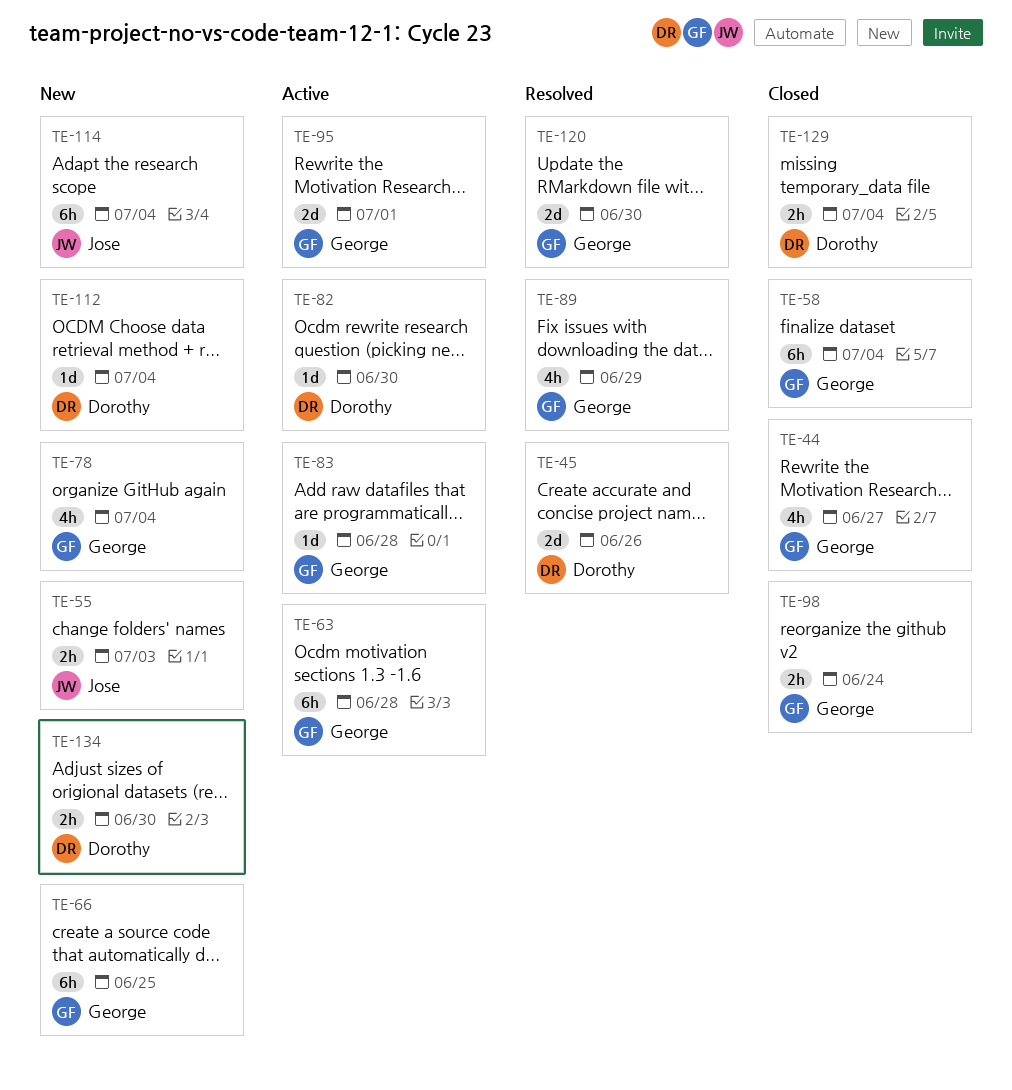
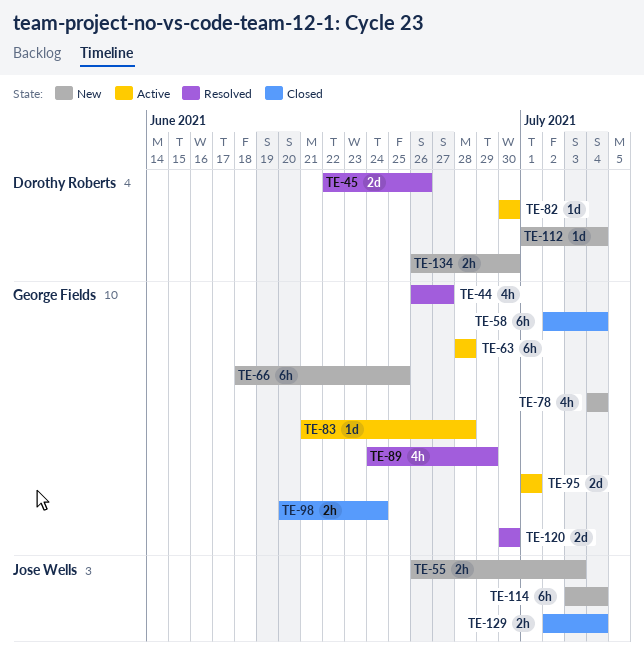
TE-44, status: Closed -> Resolved
TE-129, owner: Dorothy Roberts -> Jose Wells

